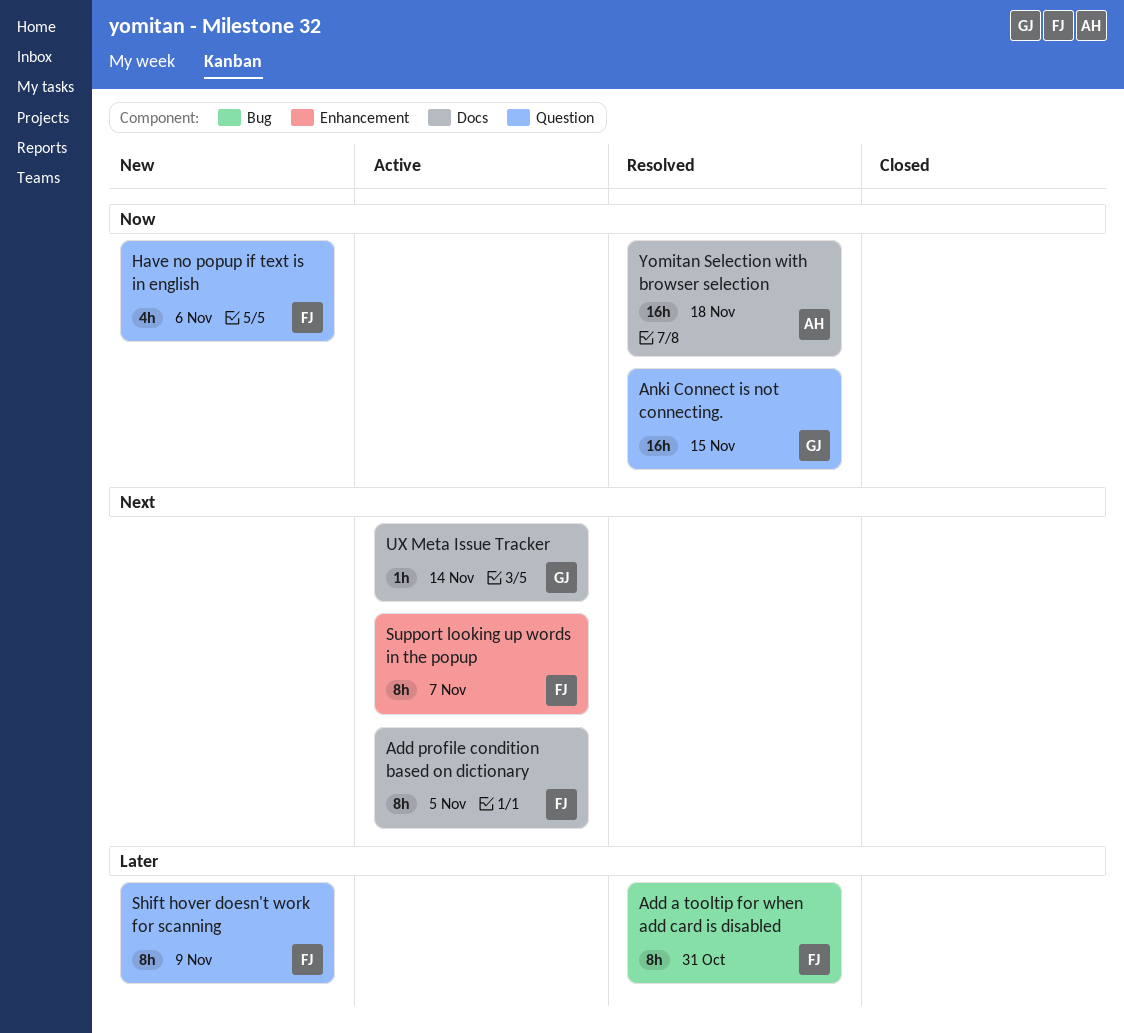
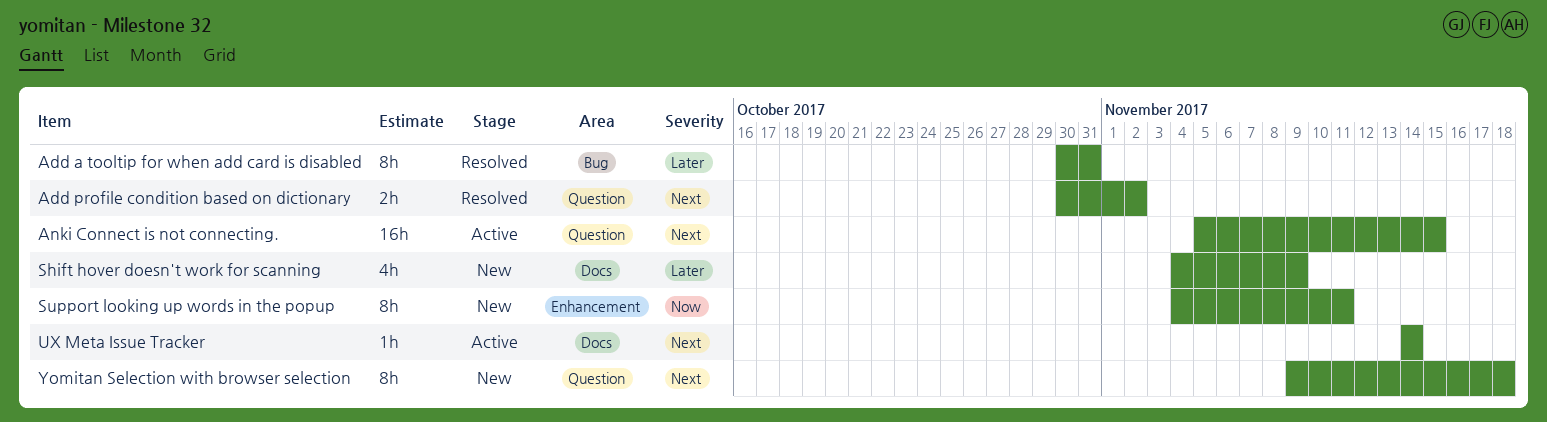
Add profile condition based on dictionary, status: Active -> Resolved
Add profile condition based on dictionary, label: Docs -> Question
Add profile condition based on dictionary, estimate: 8h -> 2h
Add profile condition based on dictionary, due: Nov 5 -> Nov 2
Anki Connect is not connecting., status: Resolved -> Active
Anki Connect is not connecting., priority: Now -> Next
Have no popup if text is in english: present -> none
Shift hover doesn't work for scanning, label: Question -> Docs
Shift hover doesn't work for scanning, estimate: 8h -> 4h
Support looking up words in the popup, status: Active -> New
Support looking up words in the popup, priority: Next -> Now
Support looking up words in the popup, due: Nov 7 -> Nov 11
Yomitan Selection with browser selection, status: Resolved -> New
Yomitan Selection with browser selection, priority: Now -> Next
Yomitan Selection with browser selection, label: Docs -> Question
Yomitan Selection with browser selection, estimate: 16h -> 8h

